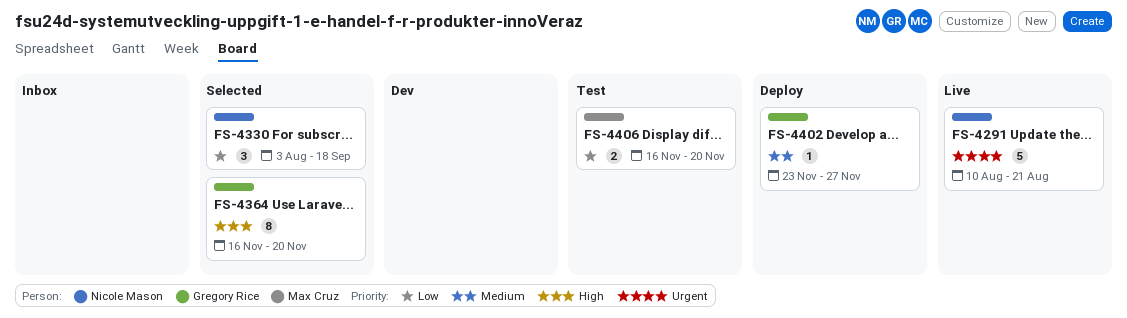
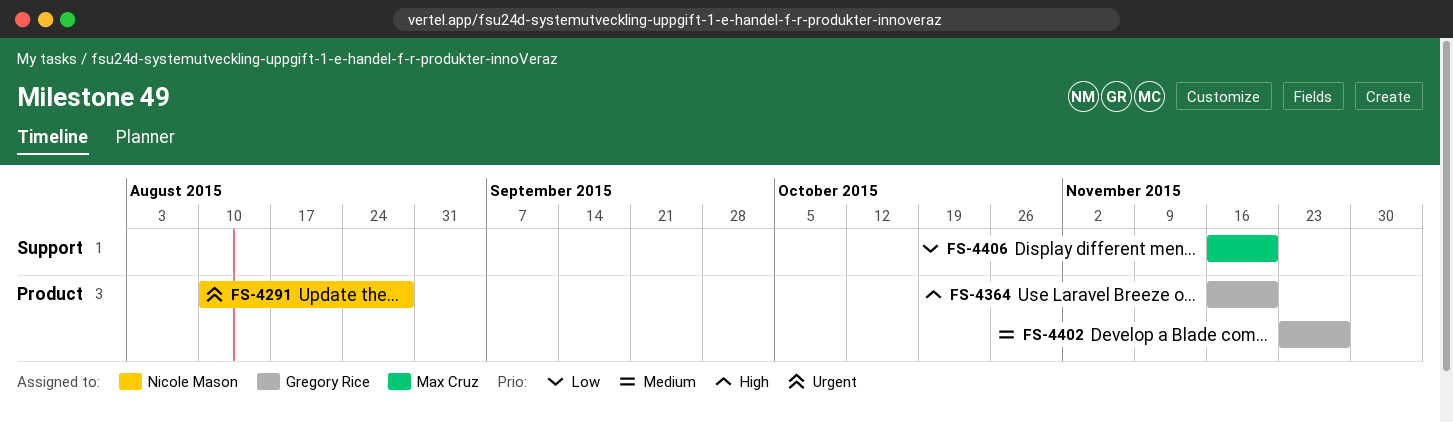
FS-4291, due: Aug 21 -> Aug 28
FS-4330: present -> none

